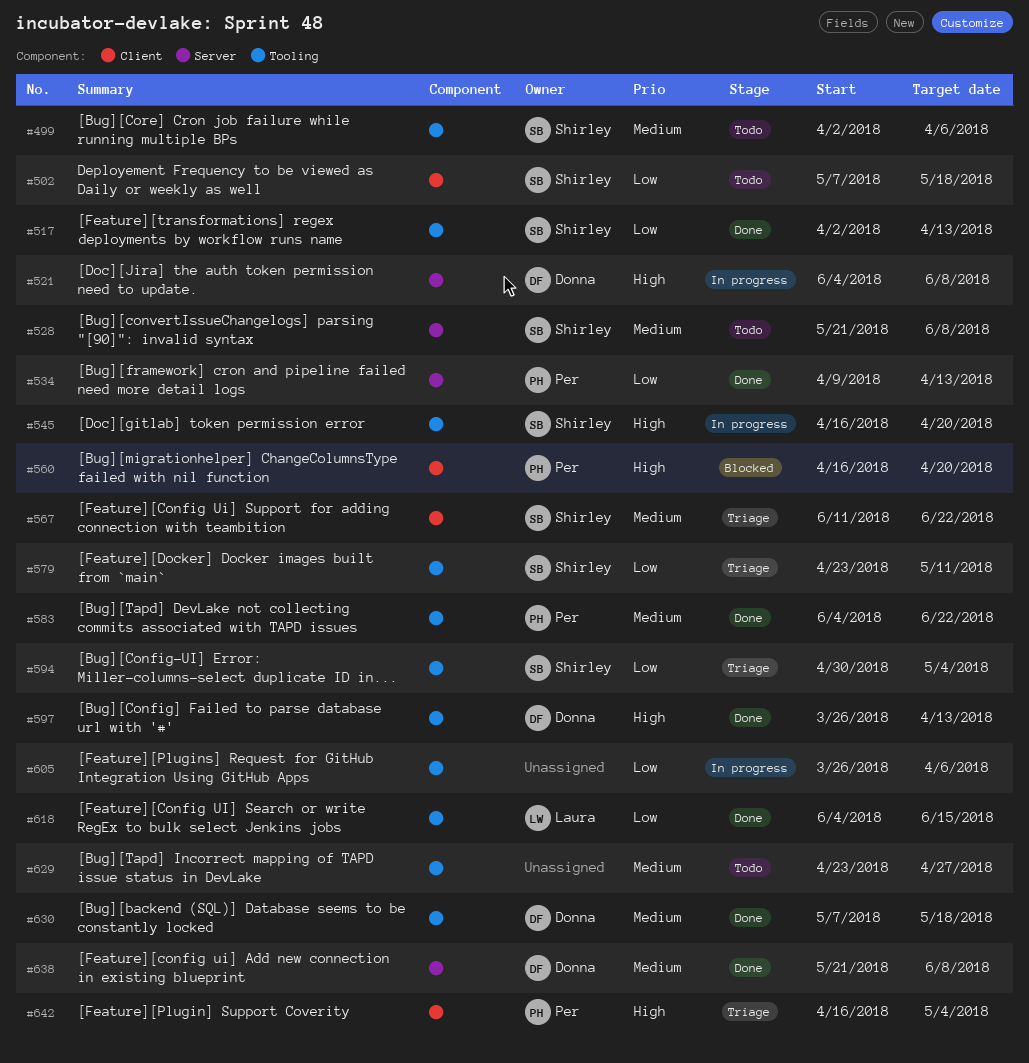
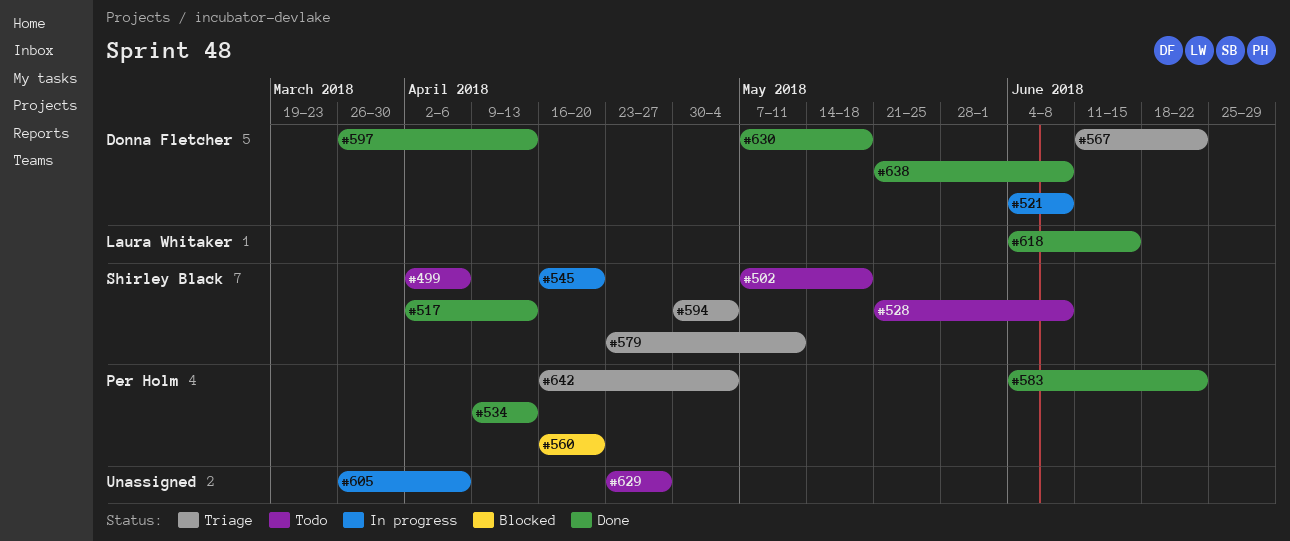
#567, owner: Shirley Black -> Donna Fletcher

